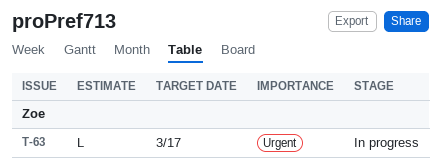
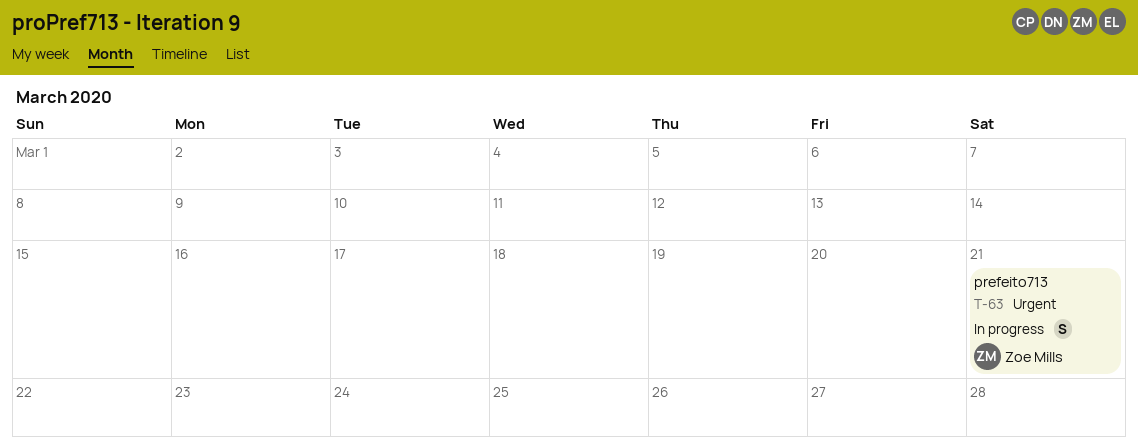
T-63, estimate: L -> S
T-63, due: Mar 17 -> Mar 21

